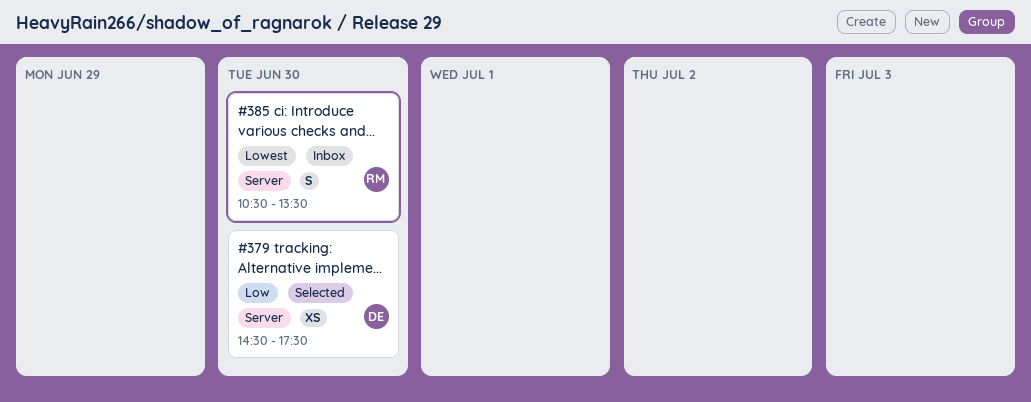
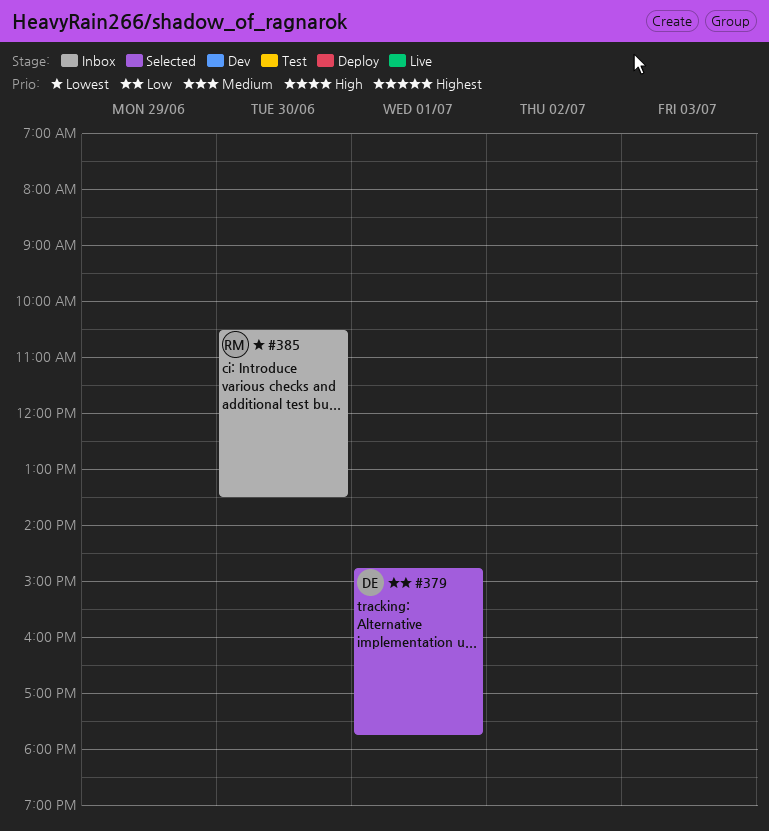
#379, day: Jun 30 -> Jul 1
#379, begins: 14:30 -> 14:45
#379, ends: 17:30 -> 17:45

